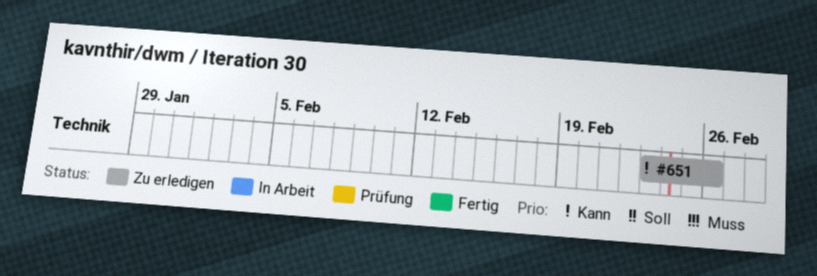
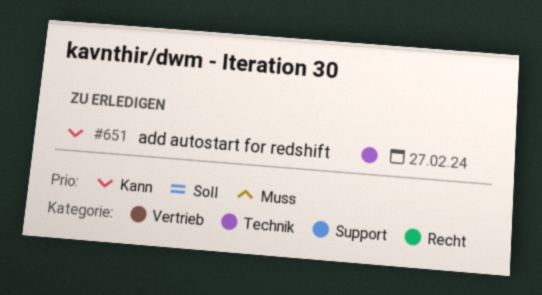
#651, due: Feb 26 -> Feb 27

